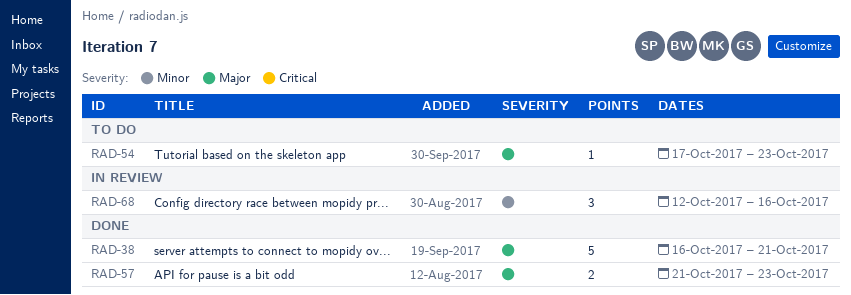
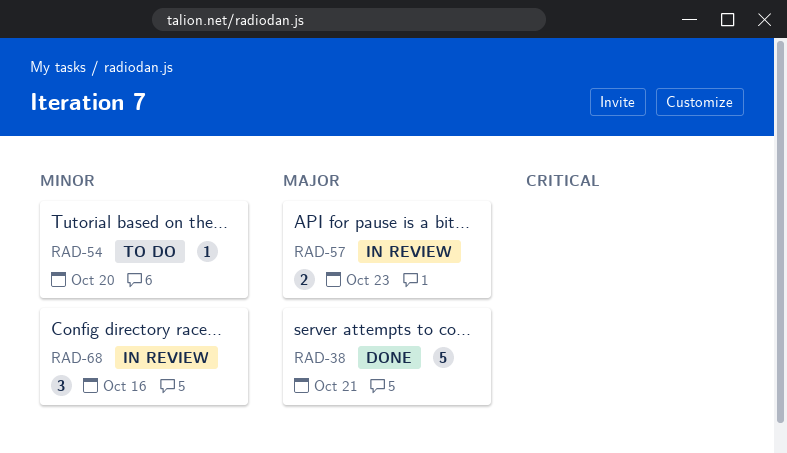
RAD-54, priority: Major -> Minor
RAD-54, due: Oct 23 -> Oct 20
RAD-57, status: Done -> In review

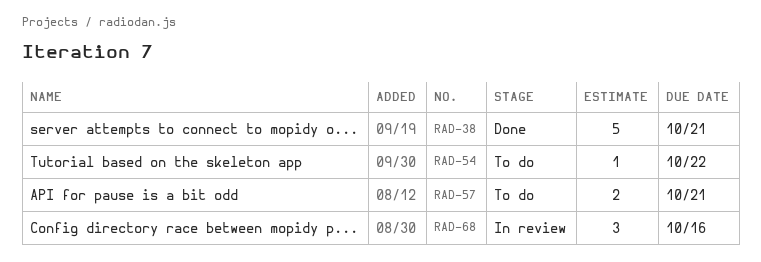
RAD-54, due: Oct 20 -> Oct 22
RAD-57, status: In review -> To do
RAD-57, due: Oct 23 -> Oct 21

